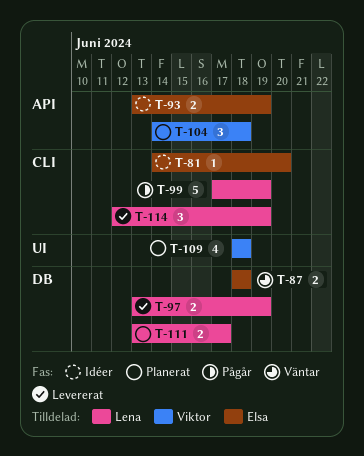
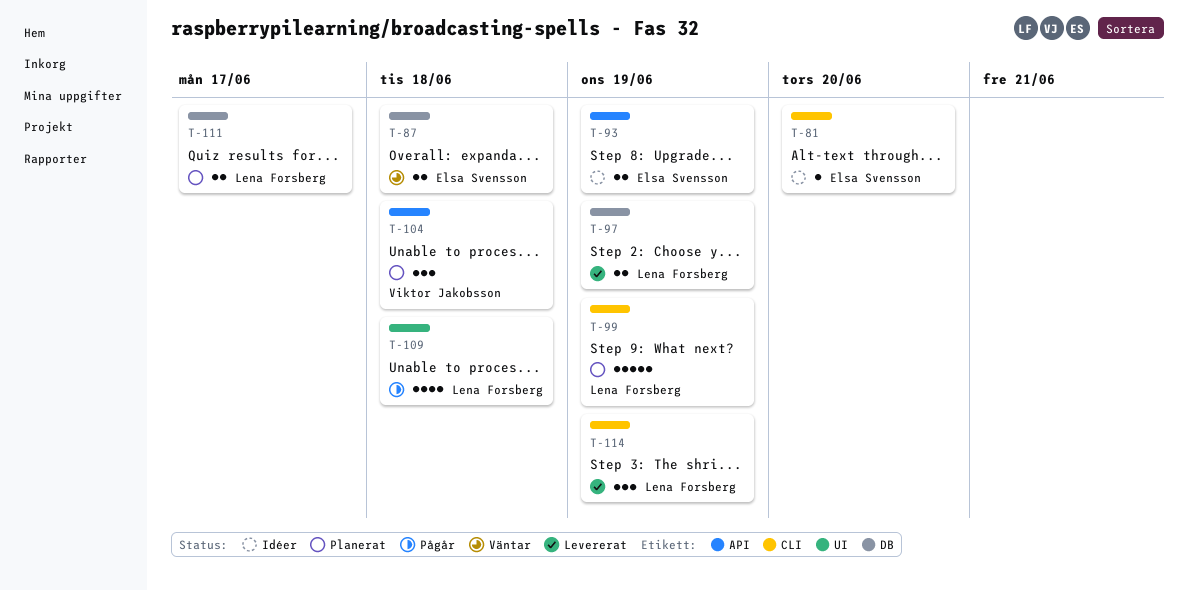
T-99, status: Pågår -> Planerat
T-109, status: Planerat -> Pågår
T-109, owner: Viktor Jakobsson -> Lena Forsberg

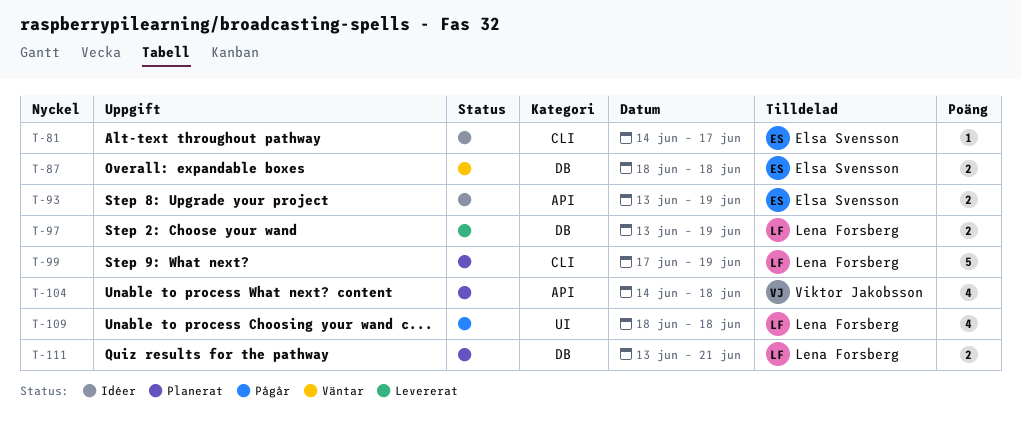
T-81, due: Jun 20 -> Jun 17
T-104, estimate: 3 -> 4
T-111, due: Jun 17 -> Jun 21
T-114: present -> none

